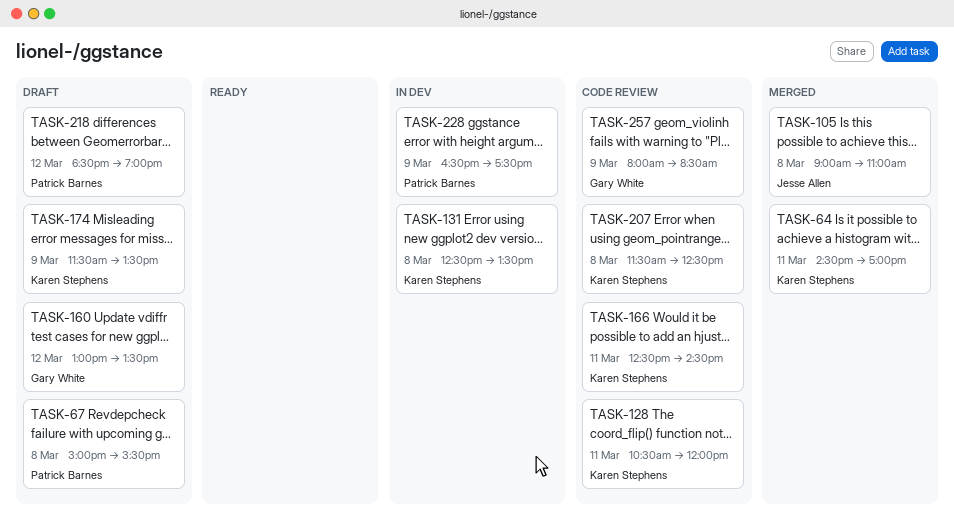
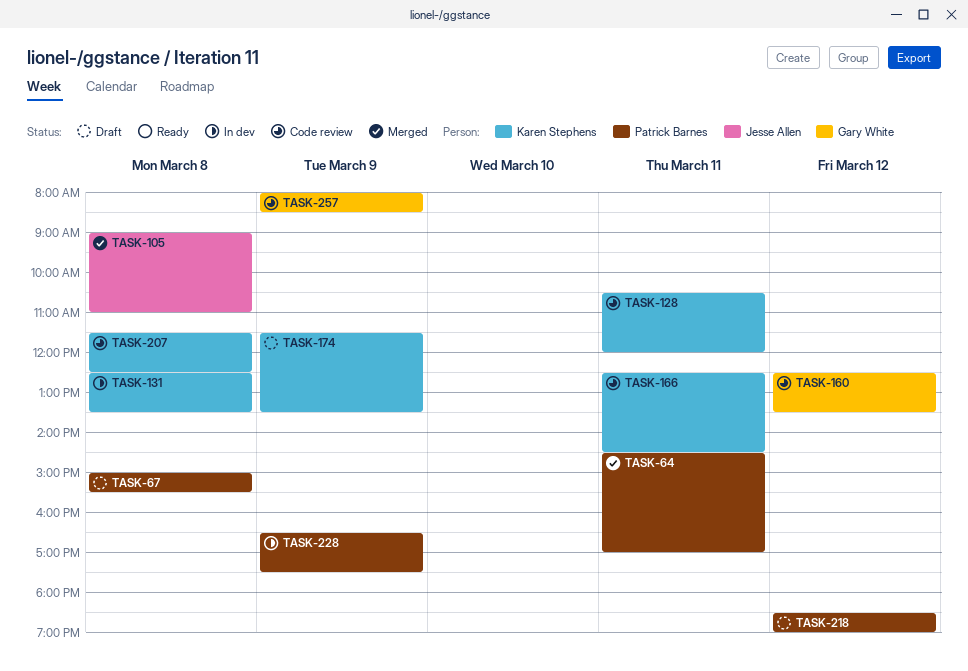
TASK-64, owner: Karen Stephens -> Patrick Barnes
TASK-160, status: Draft -> Code review
TASK-160, begins: 13:00 -> 12:30

